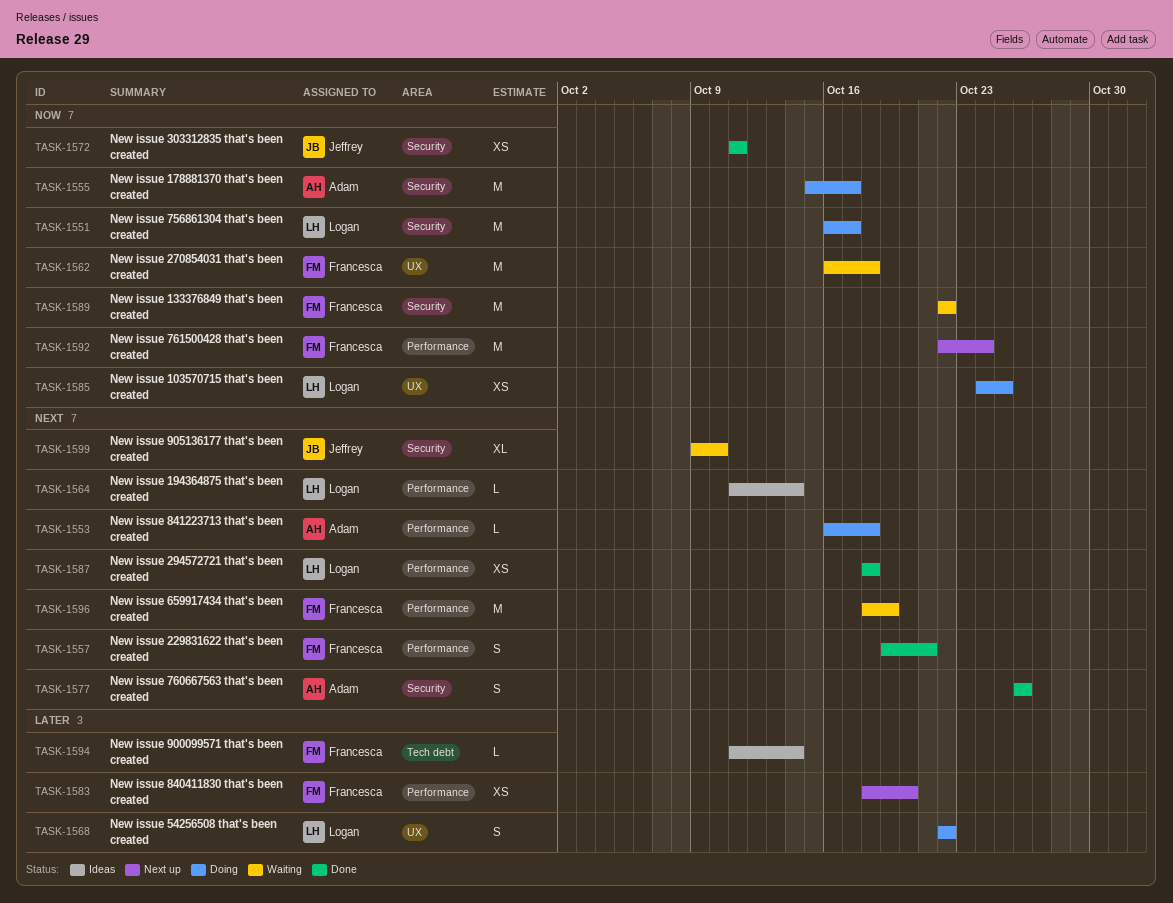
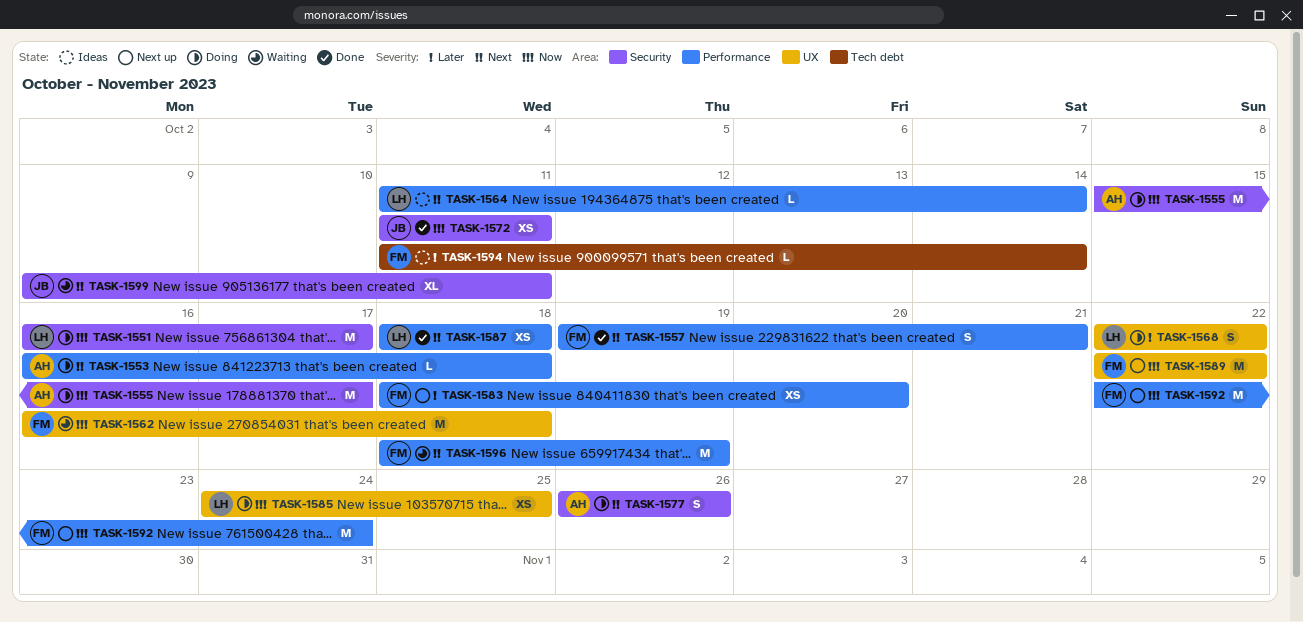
TASK-1577, status: Done -> Doing
TASK-1589, status: Waiting -> Next up
TASK-1589, label: Security -> UX
TASK-1599, due: Oct 10 -> Oct 11

